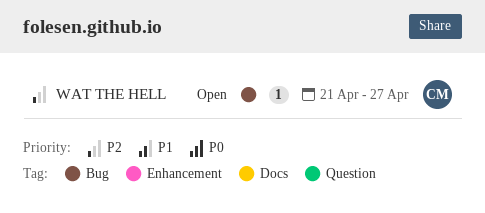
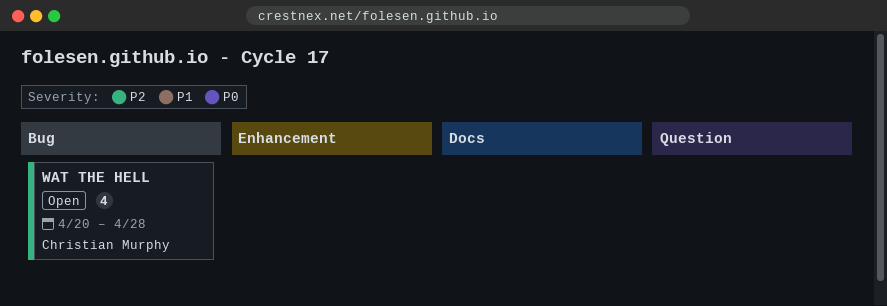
WAT THE HELL, estimate: 1 -> 4
WAT THE HELL, start: Apr 21 -> Apr 20
WAT THE HELL, due: Apr 27 -> Apr 28

